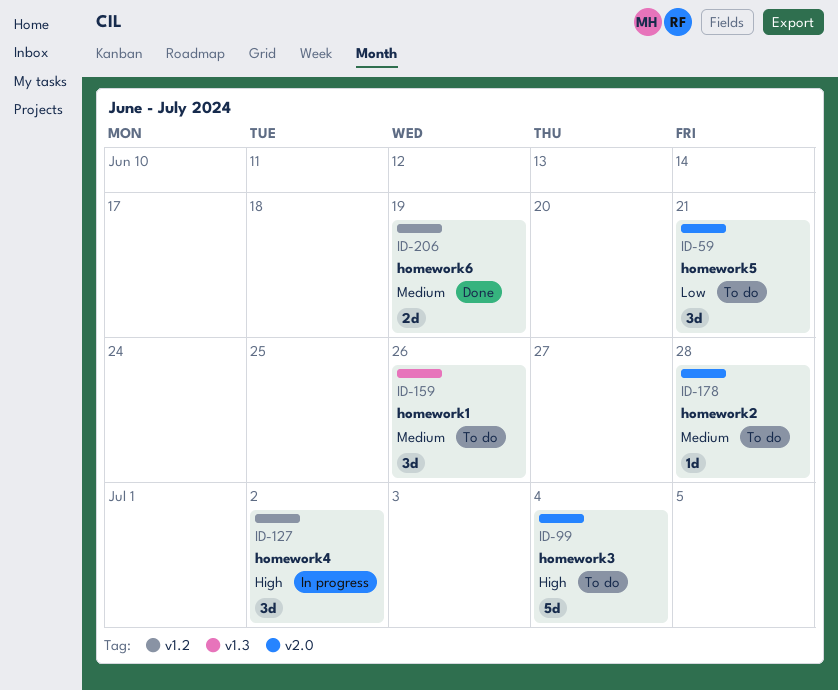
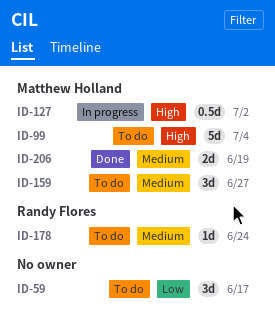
ID-59, due: Jun 21 -> Jun 17
ID-127, estimate: 3d -> 0.5d
ID-159, due: Jun 26 -> Jun 27
ID-178, due: Jun 28 -> Jun 24

